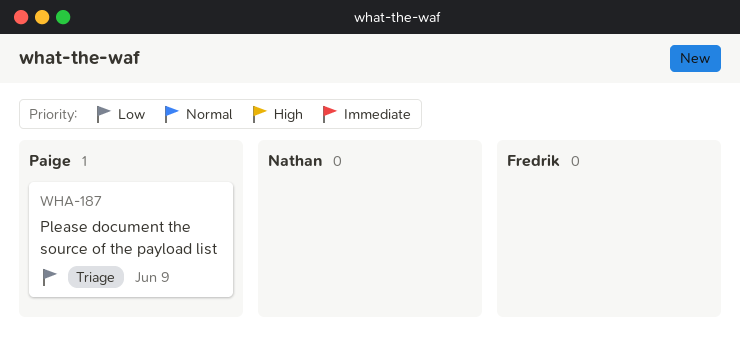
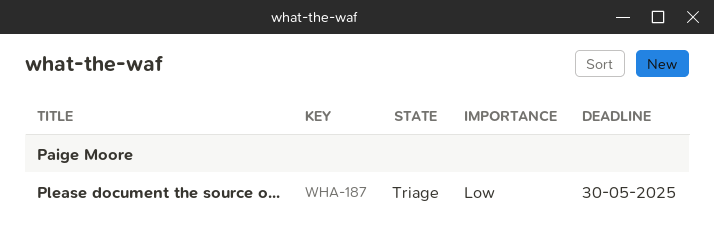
WHA-187, due: Jun 9 -> May 30

